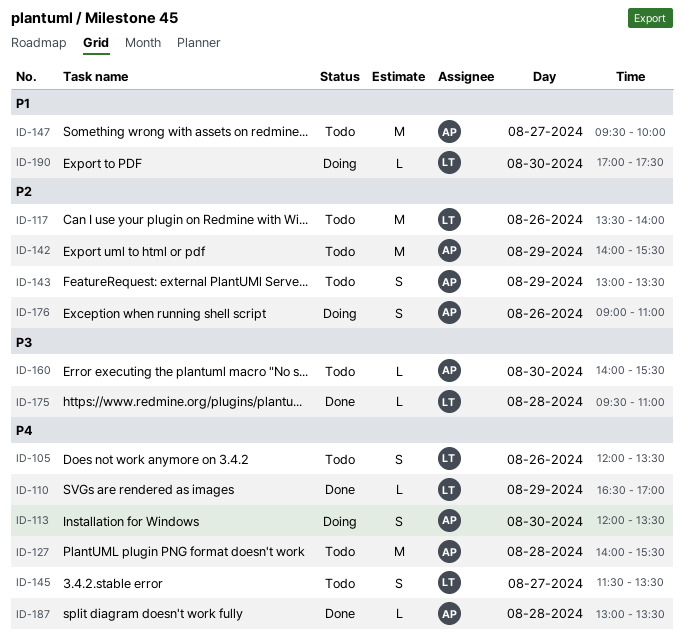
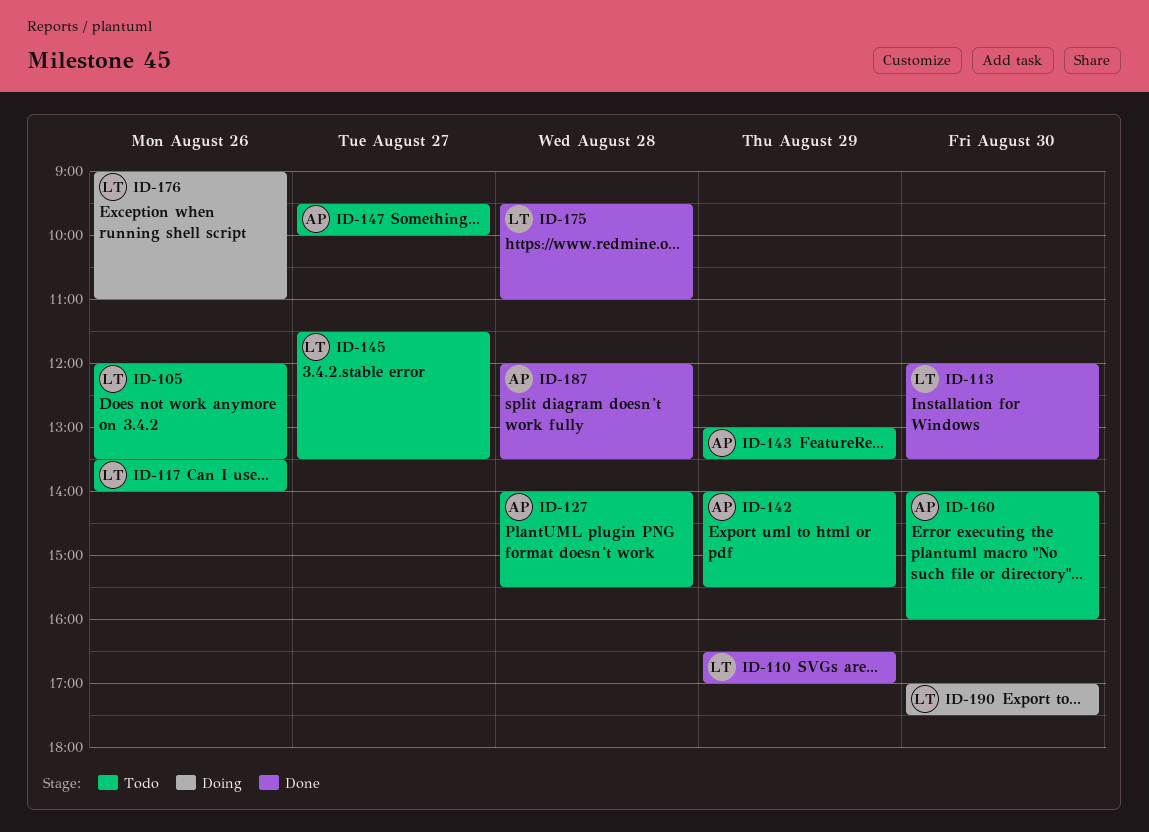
ID-113, status: Doing -> Done
ID-113, owner: AP -> LT
ID-160, ends: 15:30 -> 16:00
ID-176, owner: AP -> LT
ID-187, begins: 13:00 -> 12:00

